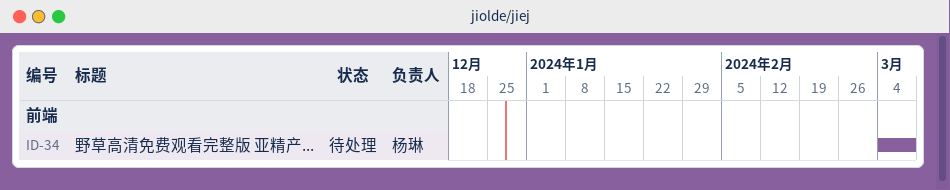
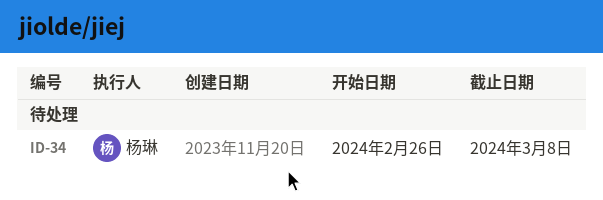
ID-34, start: Mar 4 -> Feb 26

